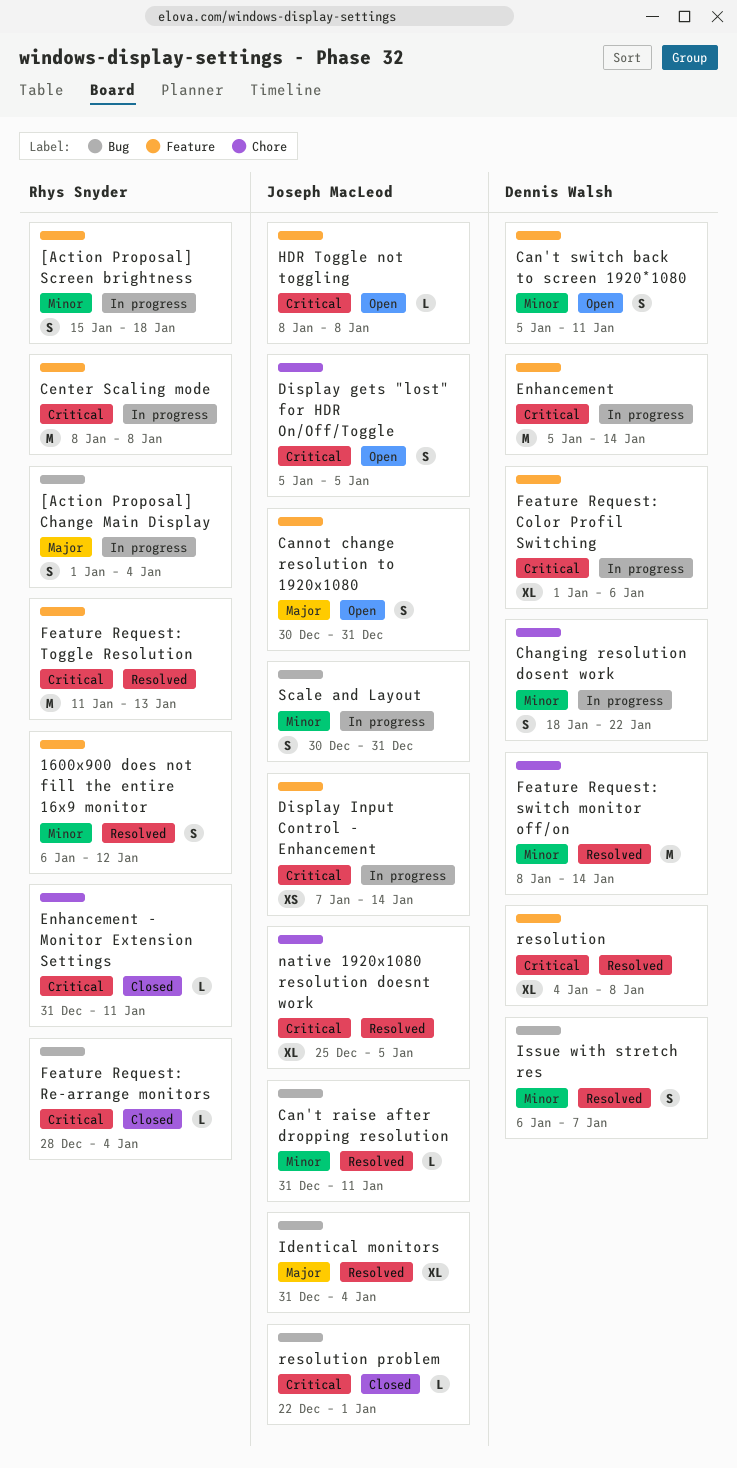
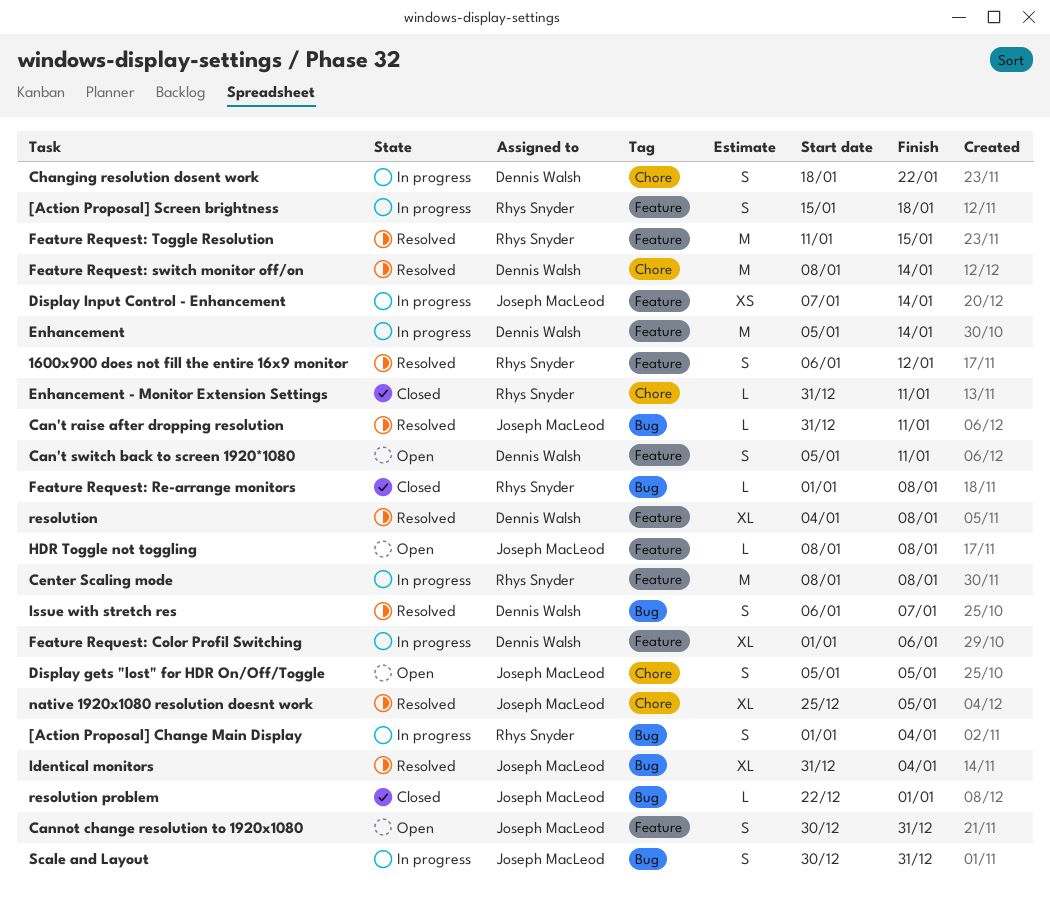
Feature Request: Re-arrange monitors, start: Dec 28 -> Jan 1
Feature Request: Re-arrange monitors, due: Jan 4 -> Jan 8
Feature Request: Toggle Resolution, due: Jan 13 -> Jan 15

